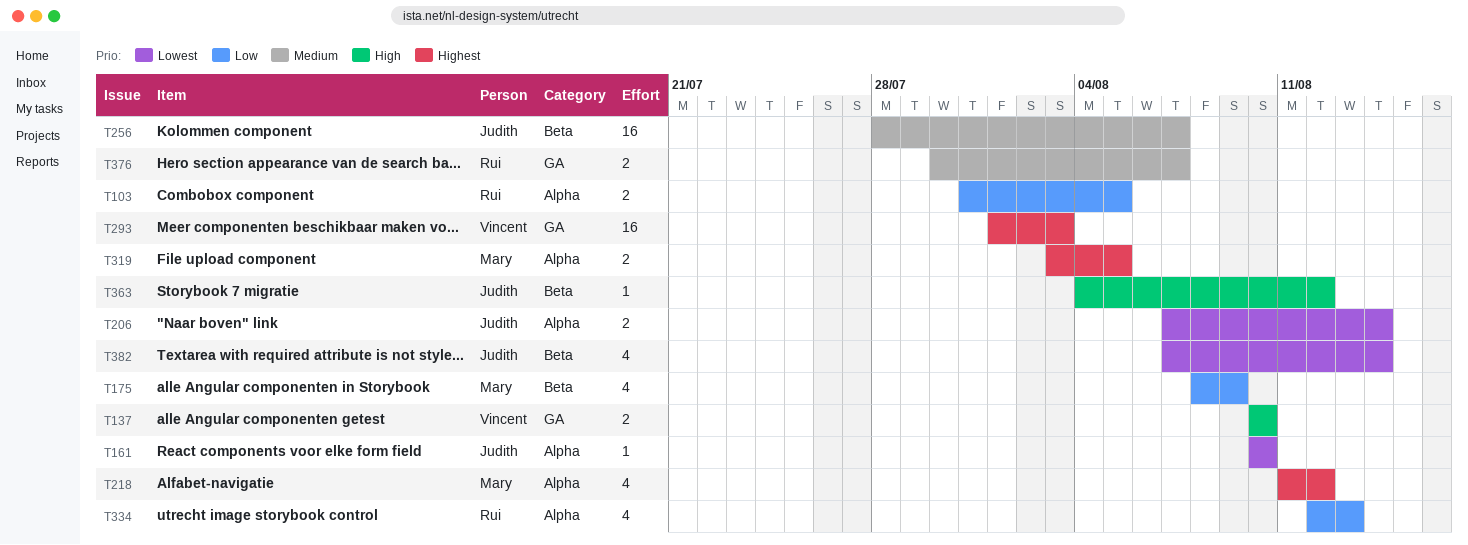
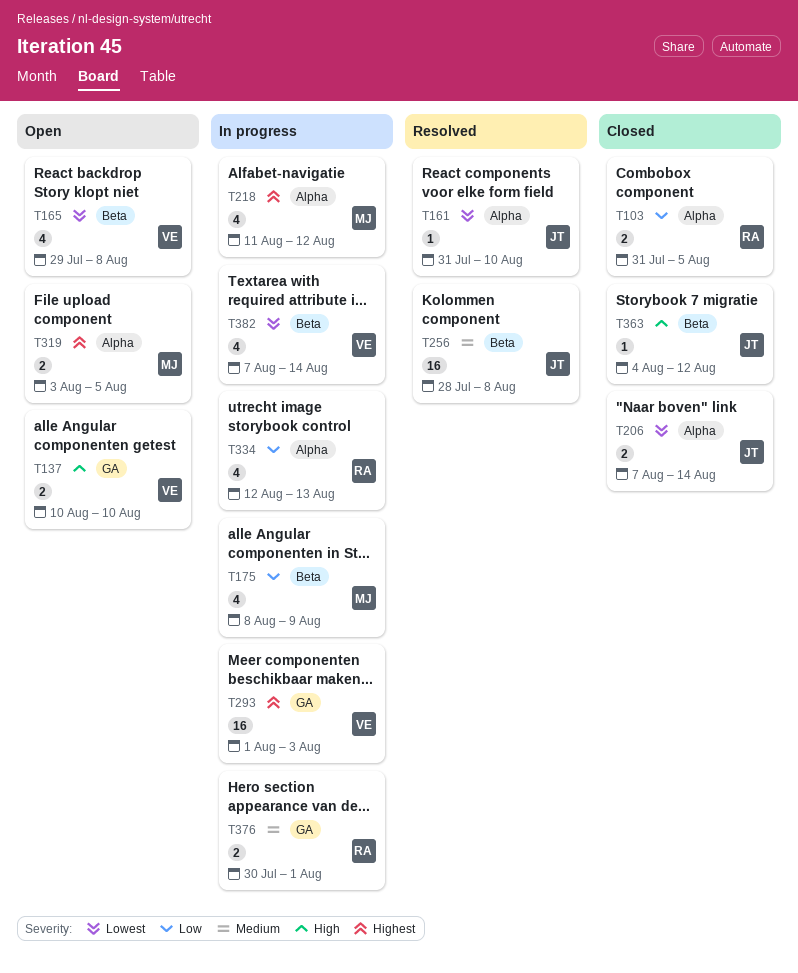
T161, start: Aug 10 -> Jul 31
T165: none -> present
T256, due: Aug 7 -> Aug 8
T376, due: Aug 7 -> Aug 1
T382, owner: Judith -> Vincent

